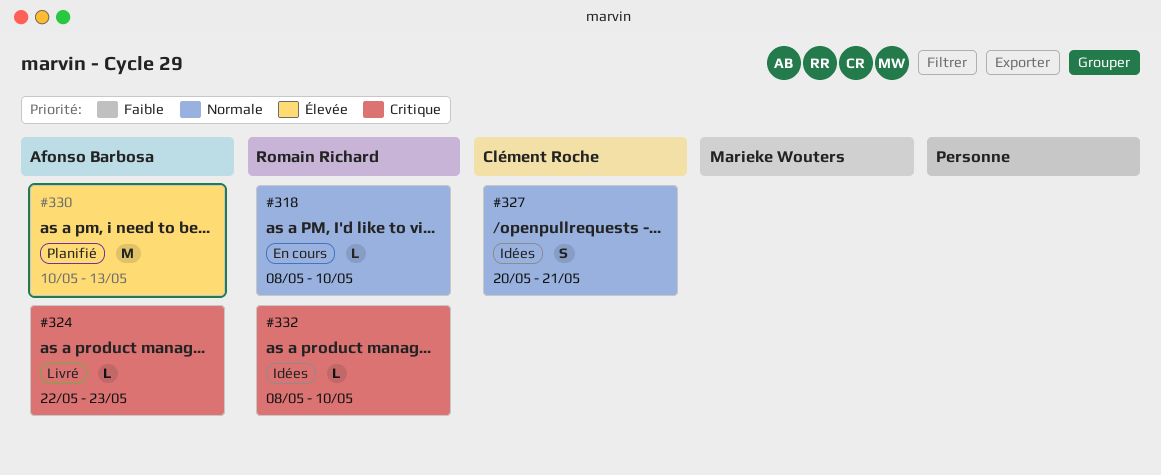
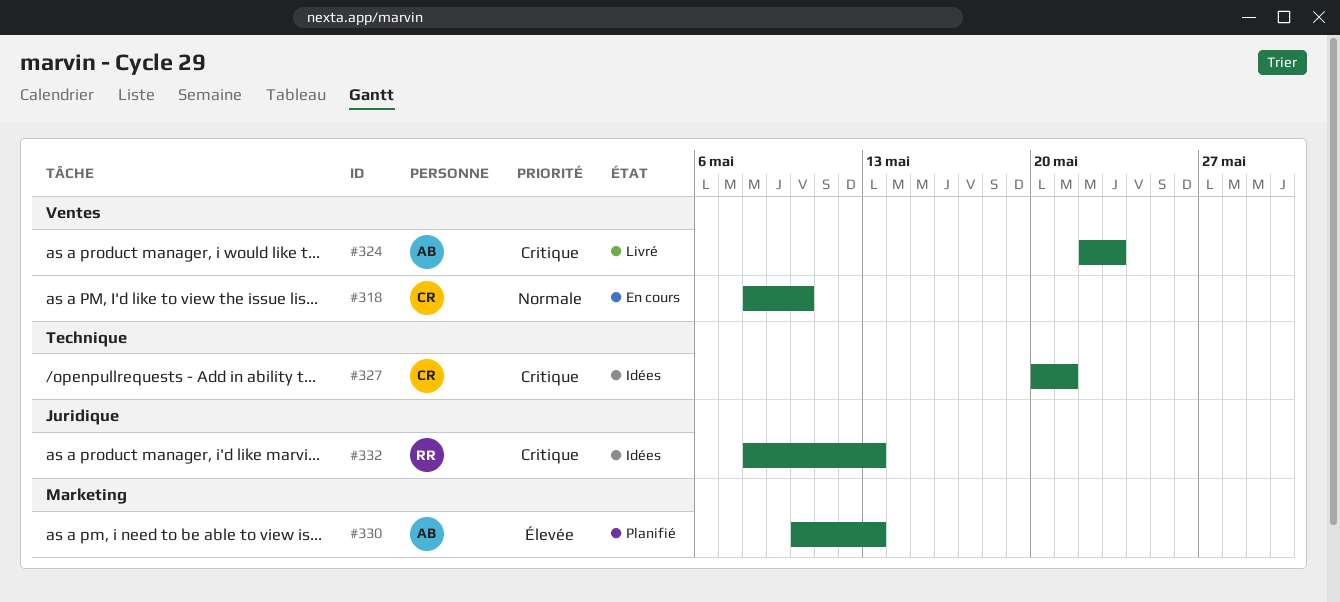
#318, owner: Romain Richard -> Clément Roche
#327, priority: Normale -> Critique
#332, due: May 10 -> May 13

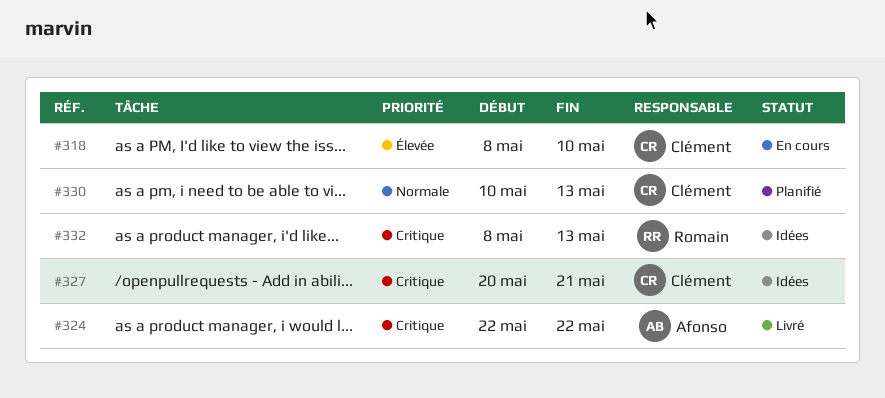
#318, priority: Normale -> Élevée
#324, due: May 23 -> May 22
#330, owner: Afonso -> Clément
#330, priority: Élevée -> Normale

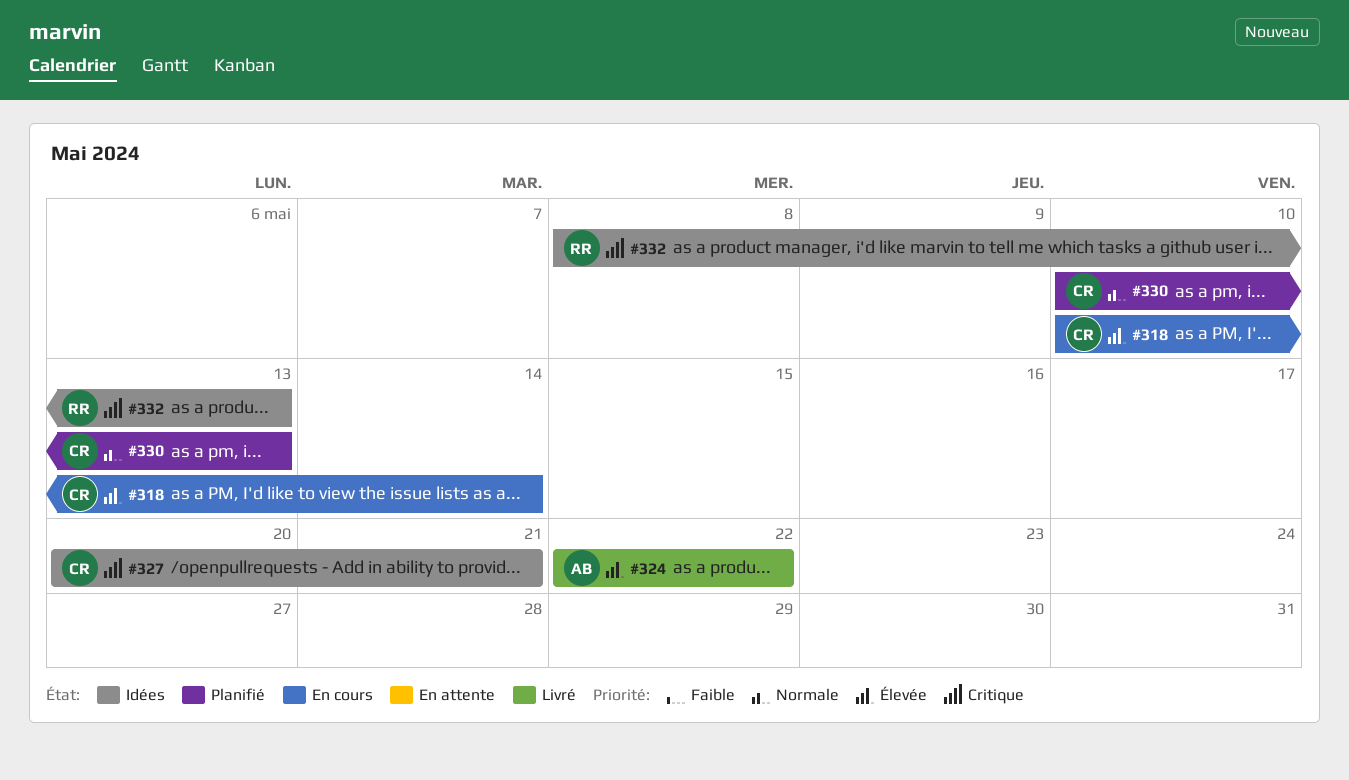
#318, start: May 8 -> May 10
#318, due: May 10 -> May 14
#324, priority: Critique -> Élevée

